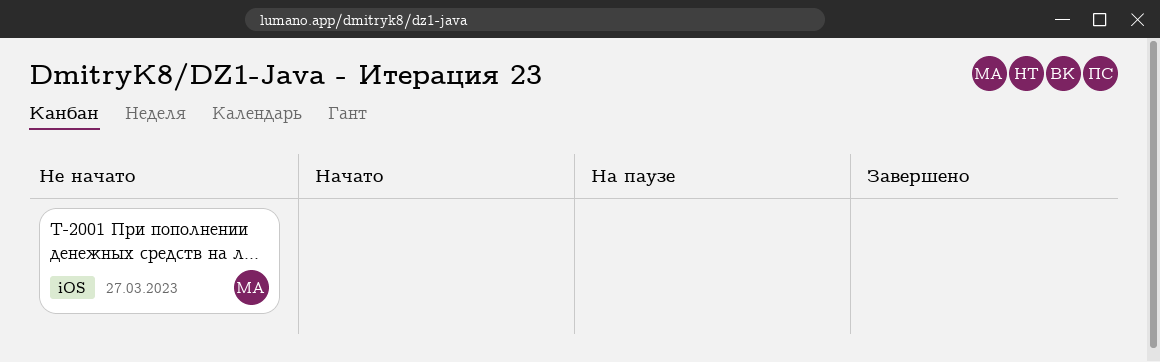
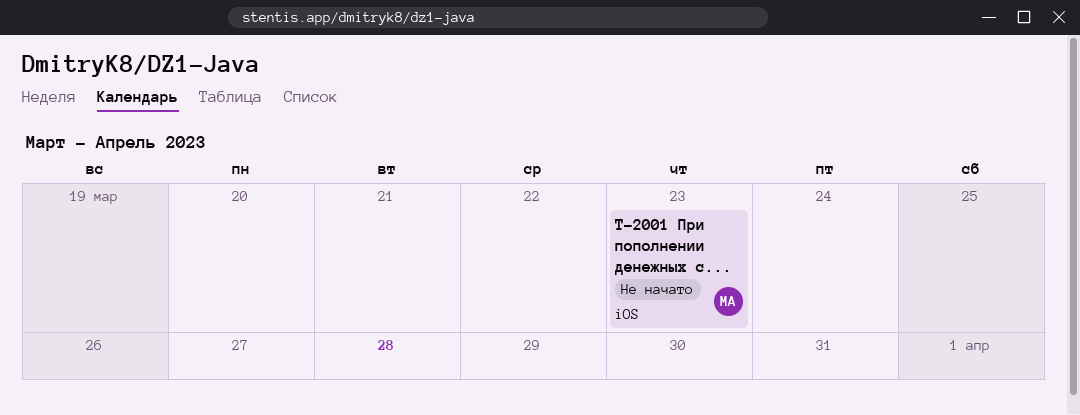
T-2001, due: Mar 27 -> Mar 23

